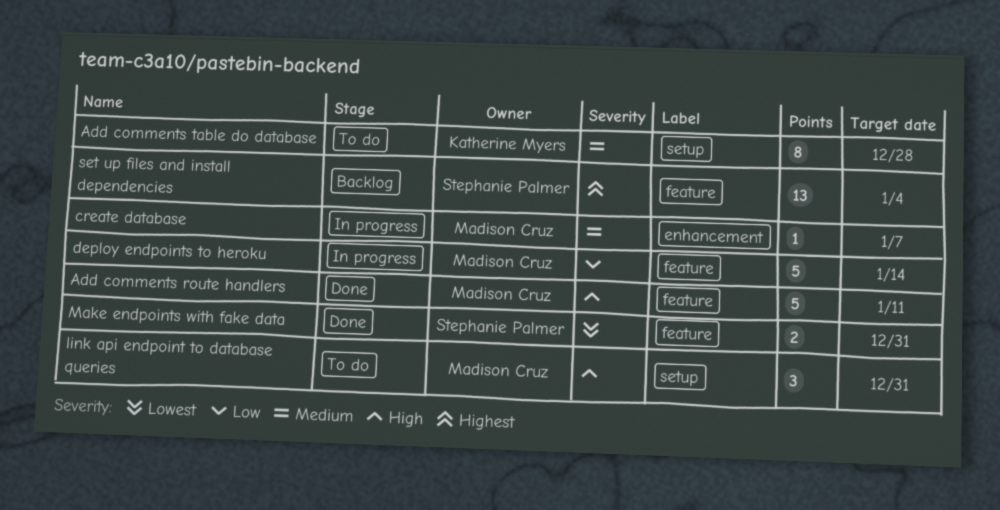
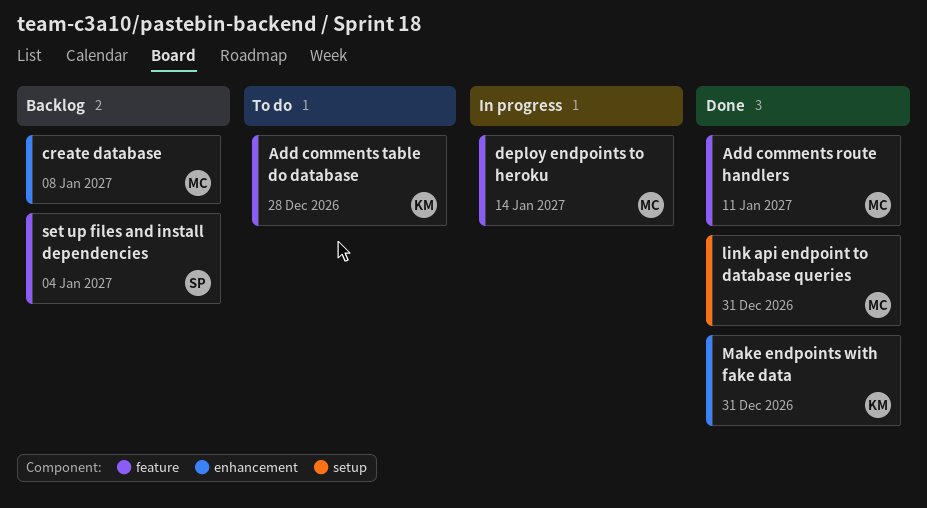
Add comments table do database, label: setup -> feature
create database, status: In progress -> Backlog
create database, due: Jan 7 -> Jan 8
link api endpoint to database queries, status: To do -> Done
Make endpoints with fake data, owner: Stephanie Palmer -> Katherine Myers
Make endpoints with fake data, label: feature -> enhancement

